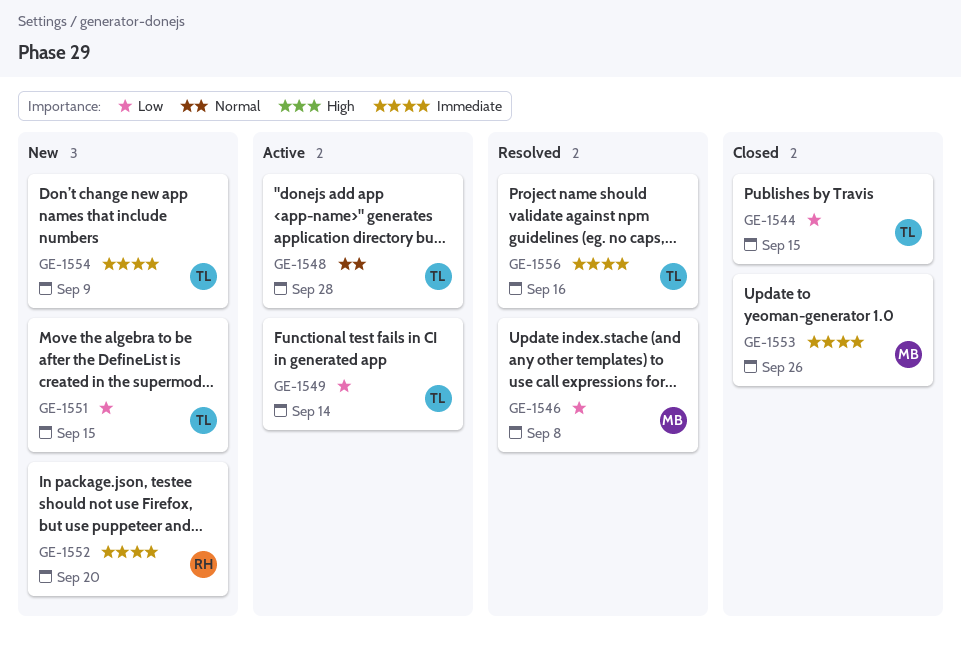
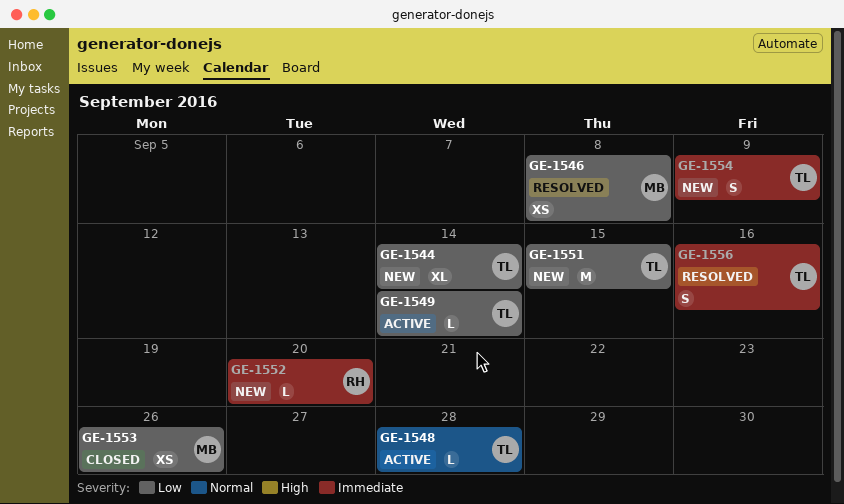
GE-1544, status: Closed -> New
GE-1544, due: Sep 15 -> Sep 14
GE-1553, priority: Immediate -> Low

